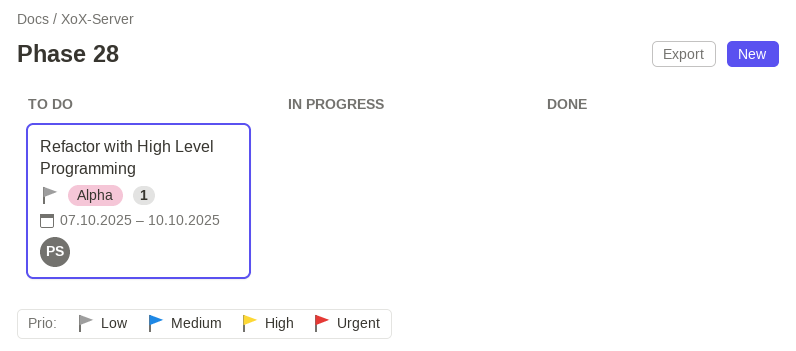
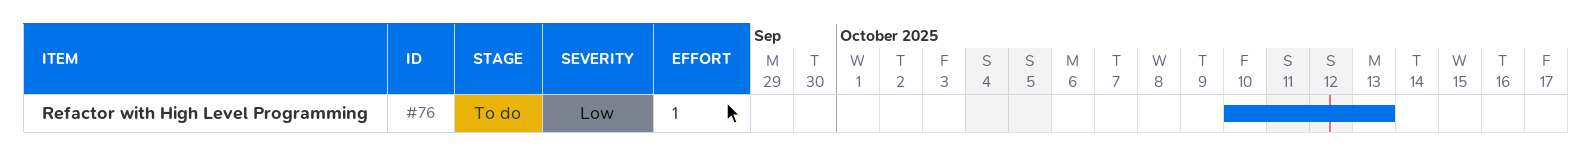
Refactor with High Level Programming, start: Oct 7 -> Oct 10
Refactor with High Level Programming, due: Oct 10 -> Oct 13

